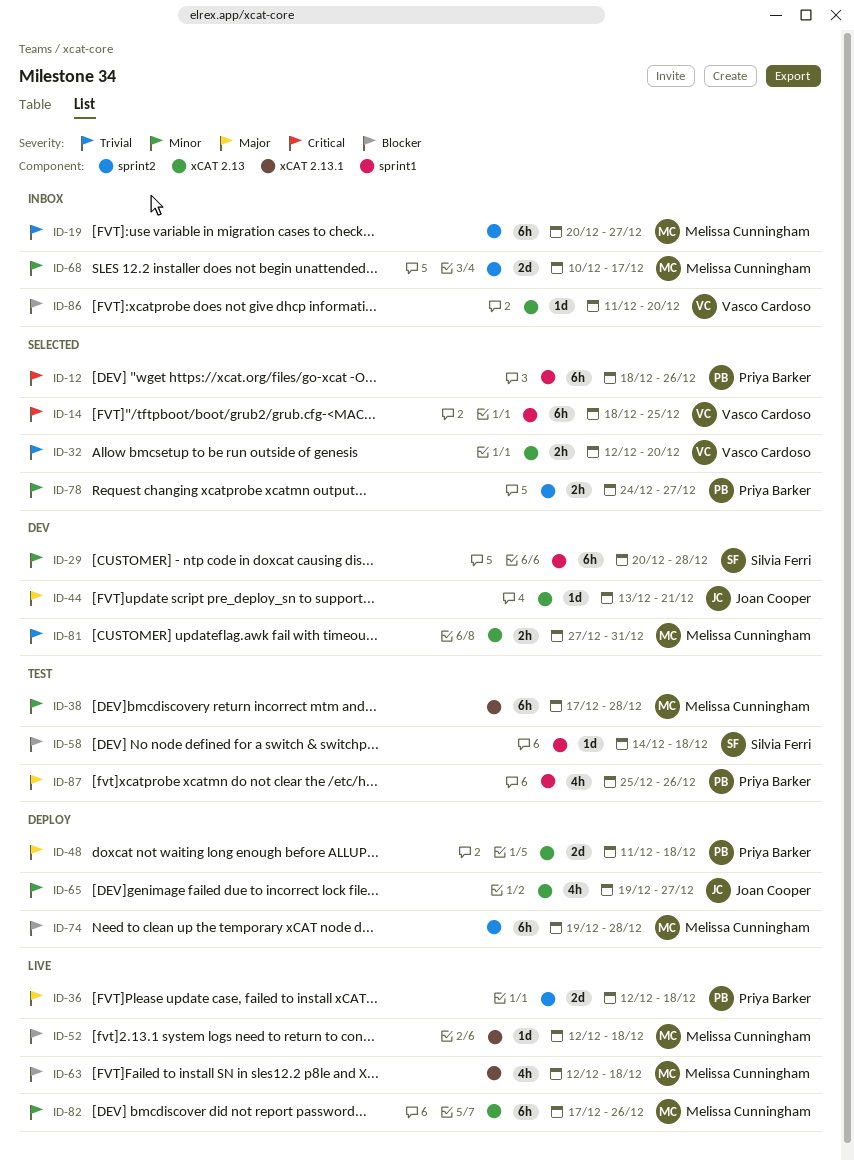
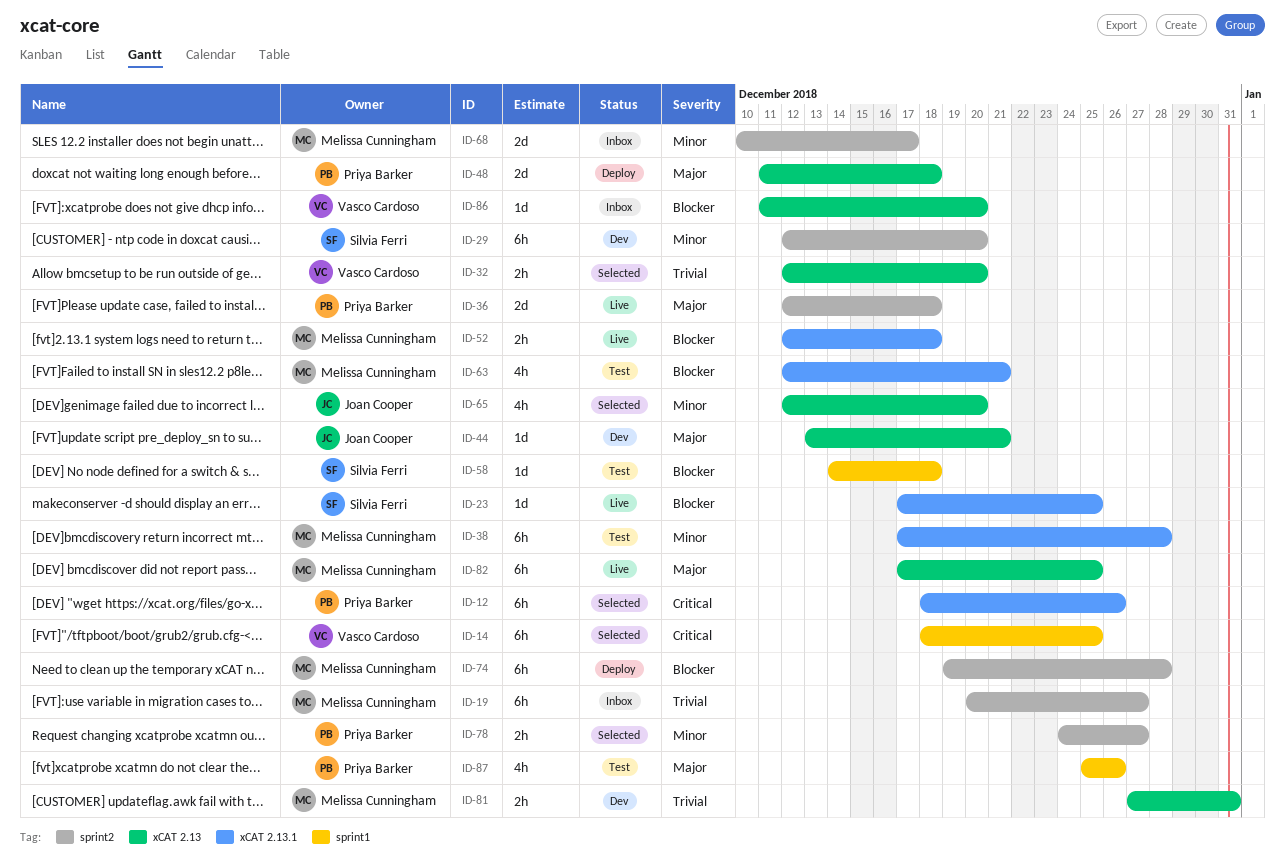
ID-12, label: sprint1 -> xCAT 2.13.1
ID-23: none -> present
ID-29, label: sprint1 -> sprint2
ID-29, start: Dec 20 -> Dec 12
ID-29, due: Dec 28 -> Dec 20
ID-52, estimate: 1d -> 2h
ID-63, status: Live -> Test
ID-63, due: Dec 18 -> Dec 21
ID-65, status: Deploy -> Selected
ID-65, start: Dec 19 -> Dec 12
ID-65, due: Dec 27 -> Dec 20
ID-82, priority: Minor -> Major
ID-82, due: Dec 26 -> Dec 25

